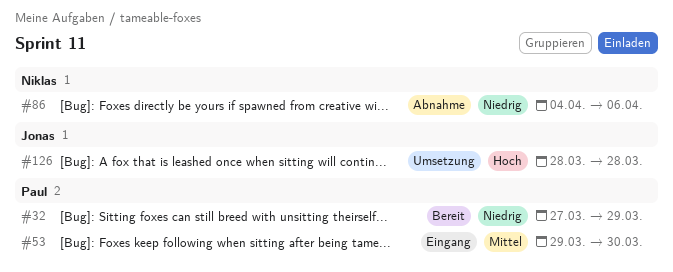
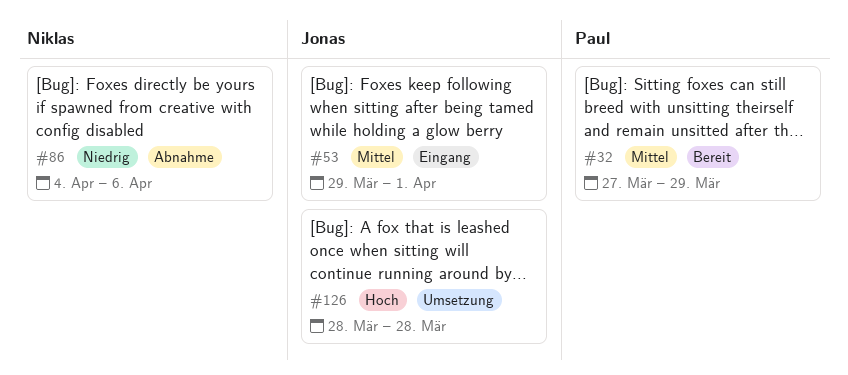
#32, priority: Niedrig -> Mittel
#53, owner: Paul -> Jonas
#53, due: Mar 30 -> Apr 1

